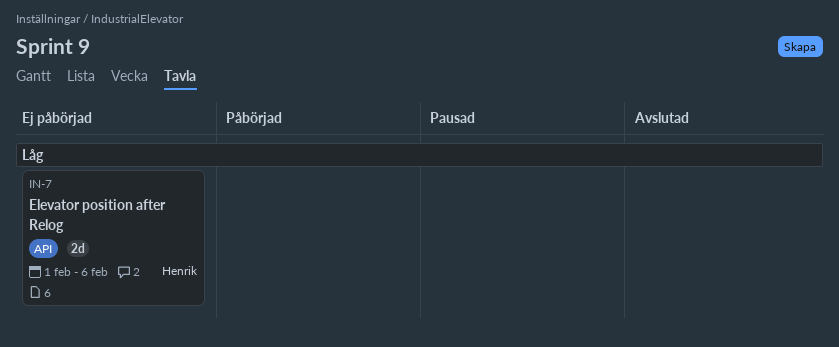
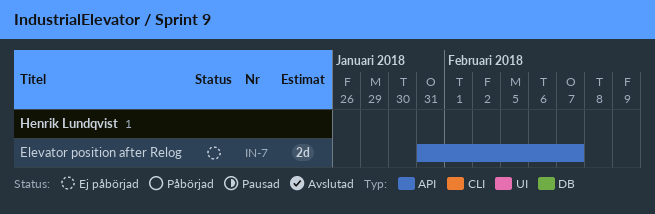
IN-7, start: Feb 1 -> Jan 31
IN-7, due: Feb 6 -> Feb 7

